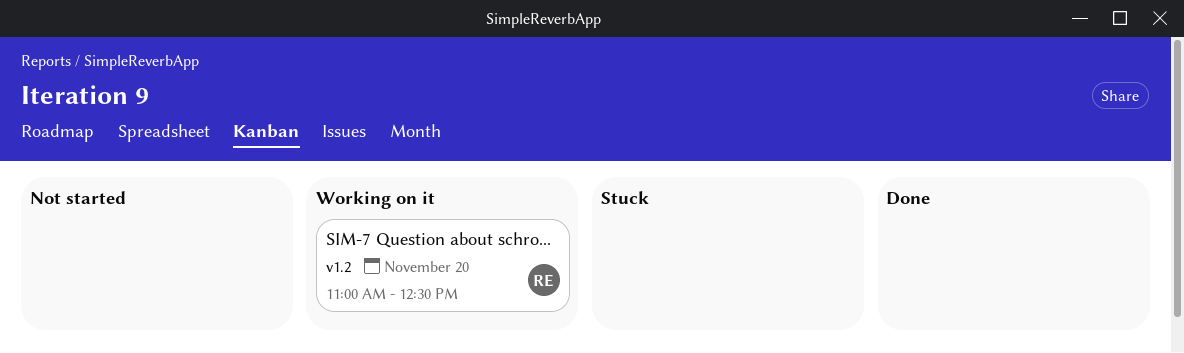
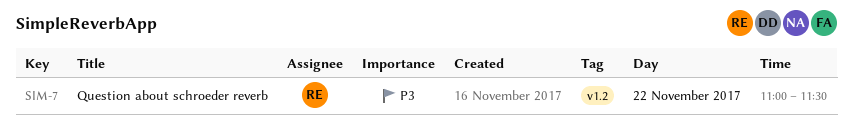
SIM-7, day: Nov 20 -> Nov 22
SIM-7, ends: 12:30 -> 11:30

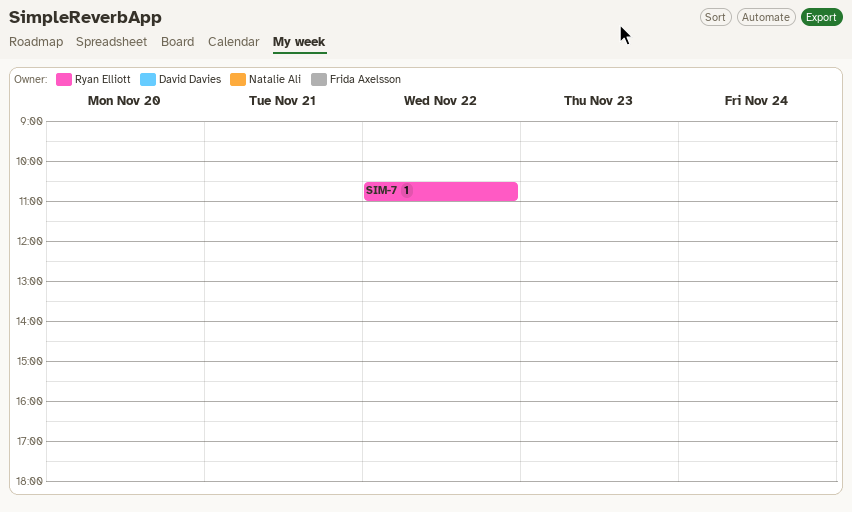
SIM-7, begins: 11:00 -> 10:30
SIM-7, ends: 11:30 -> 11:00

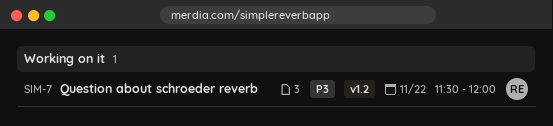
SIM-7, begins: 10:30 -> 11:30
SIM-7, ends: 11:00 -> 12:00

